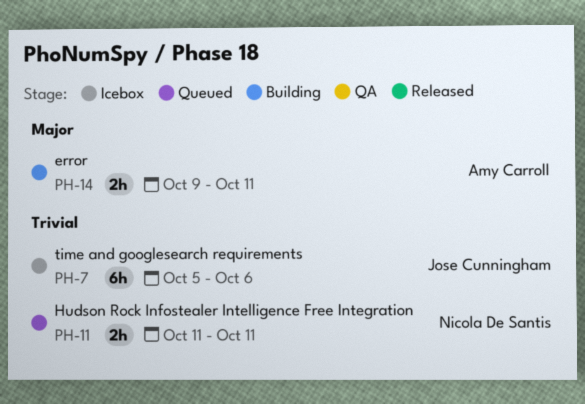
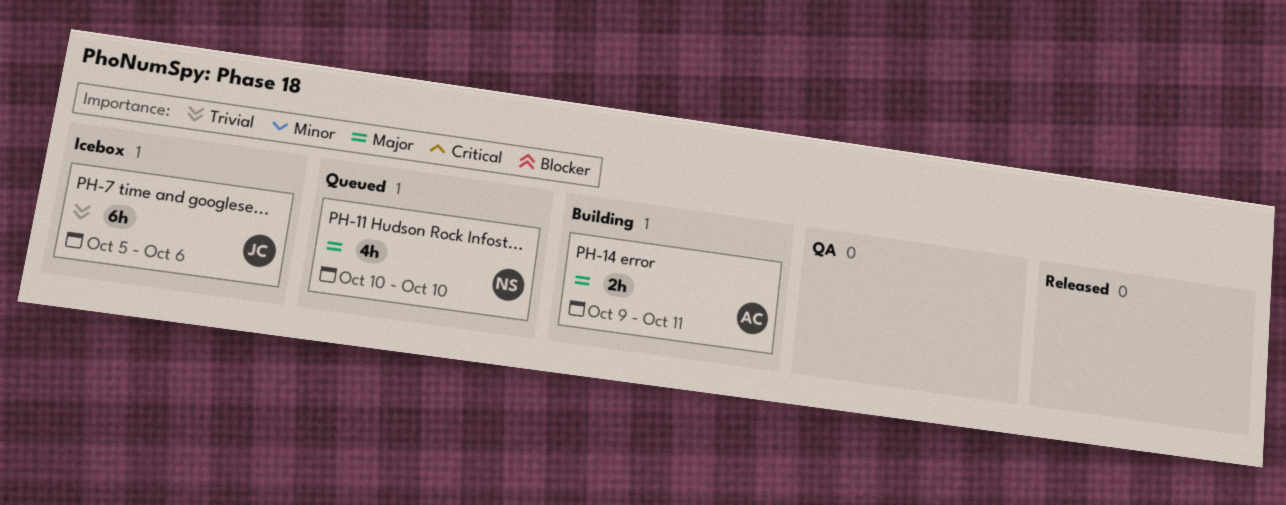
PH-11, priority: Trivial -> Major
PH-11, estimate: 2h -> 4h
PH-11, start: Oct 11 -> Oct 10
PH-11, due: Oct 11 -> Oct 10

